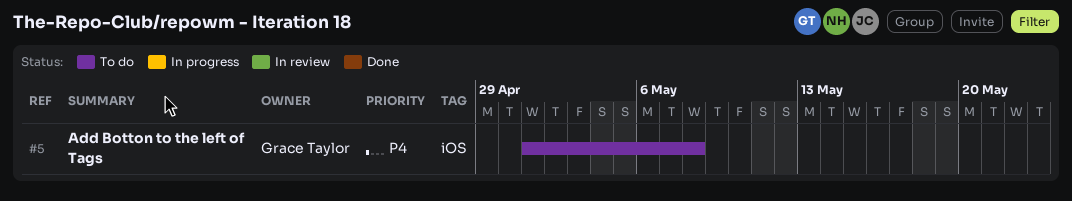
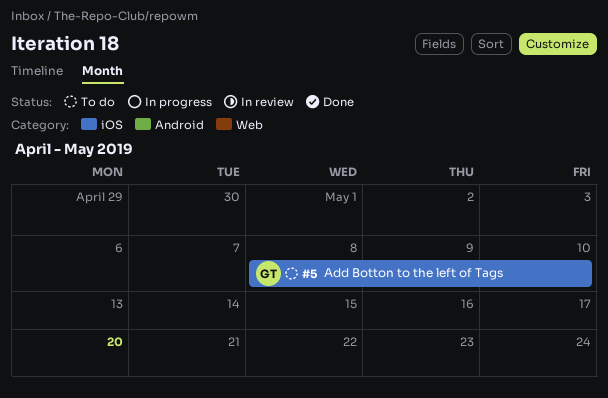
#5, start: May 1 -> May 8
#5, due: May 8 -> May 10

